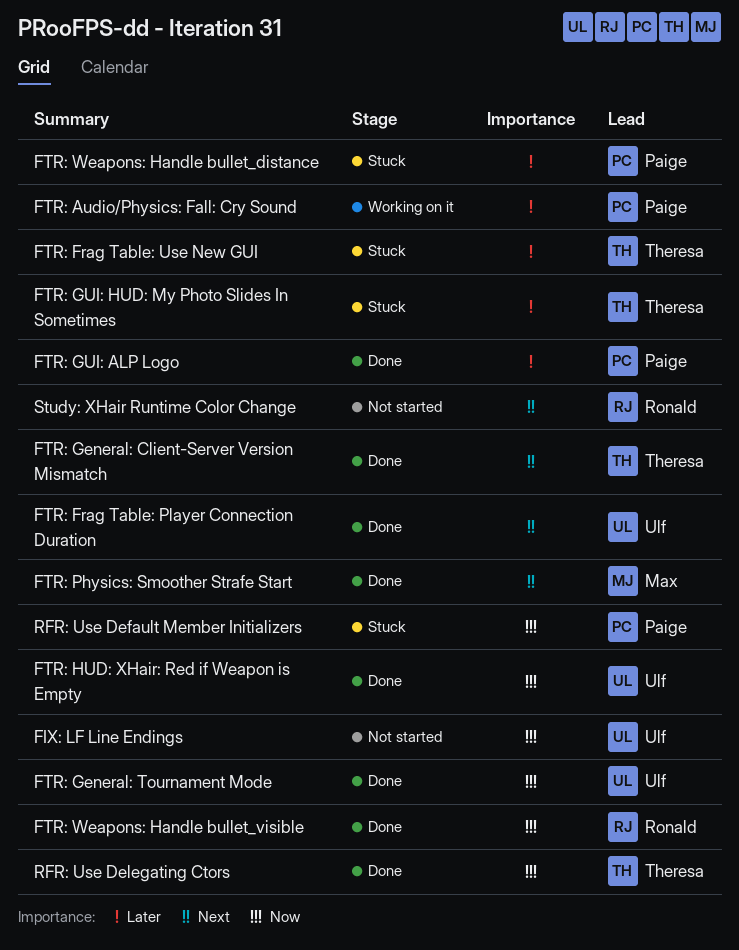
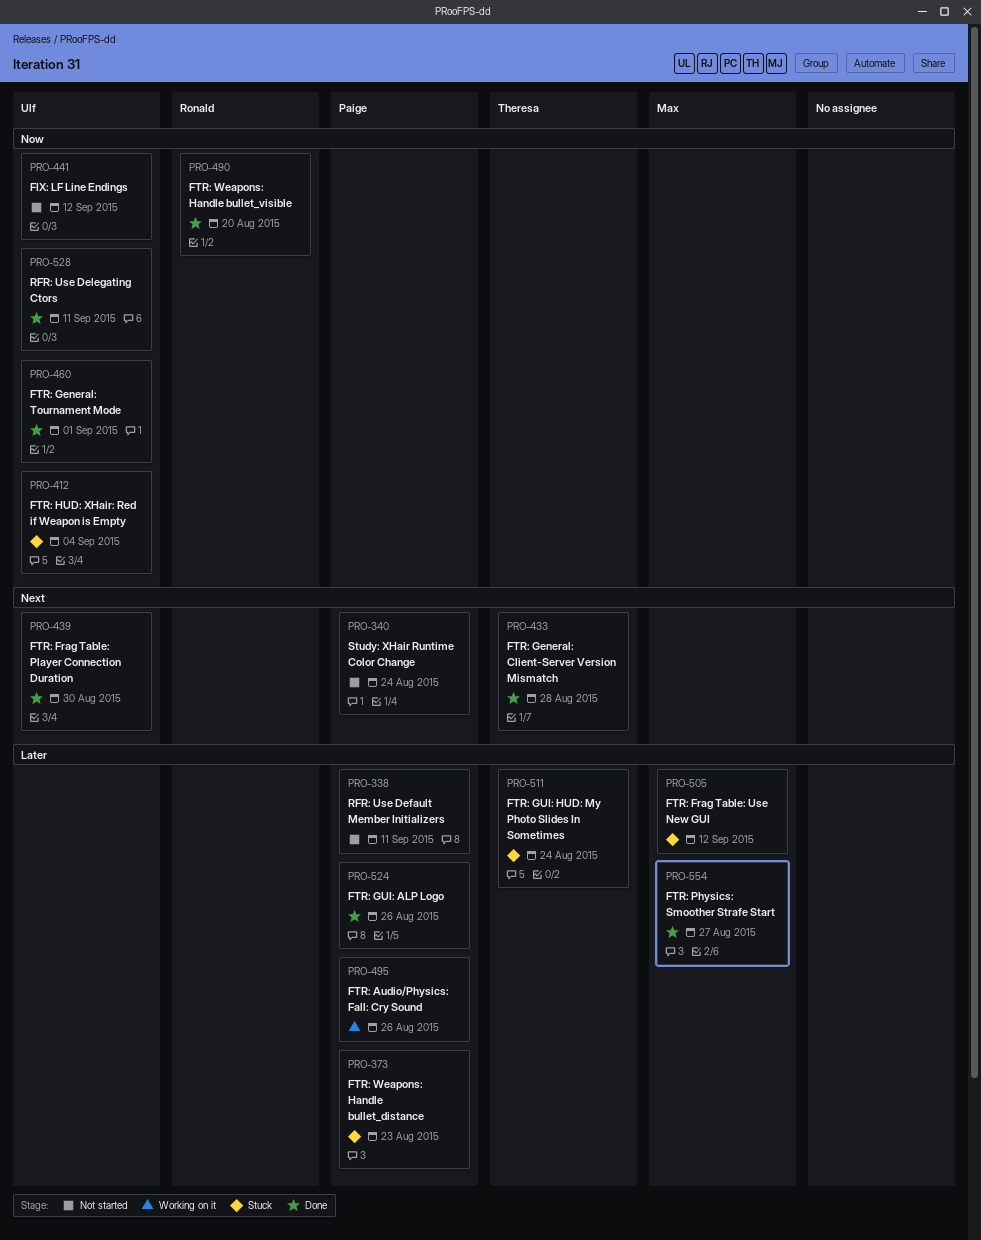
FTR: Frag Table: Use New GUI, owner: Theresa -> Max
FTR: HUD: XHair: Red if Weapon is Empty, status: Done -> Stuck
FTR: Physics: Smoother Strafe Start, priority: Next -> Later
RFR: Use Default Member Initializers, status: Stuck -> Not started
RFR: Use Default Member Initializers, priority: Now -> Later
RFR: Use Delegating Ctors, owner: Theresa -> Ulf
Study: XHair Runtime Color Change, owner: Ronald -> Paige

